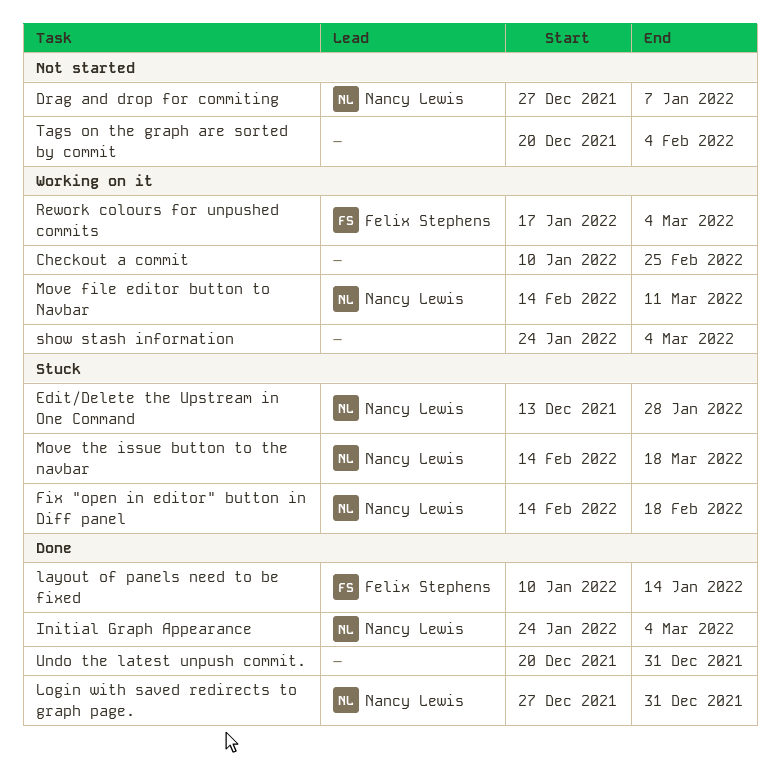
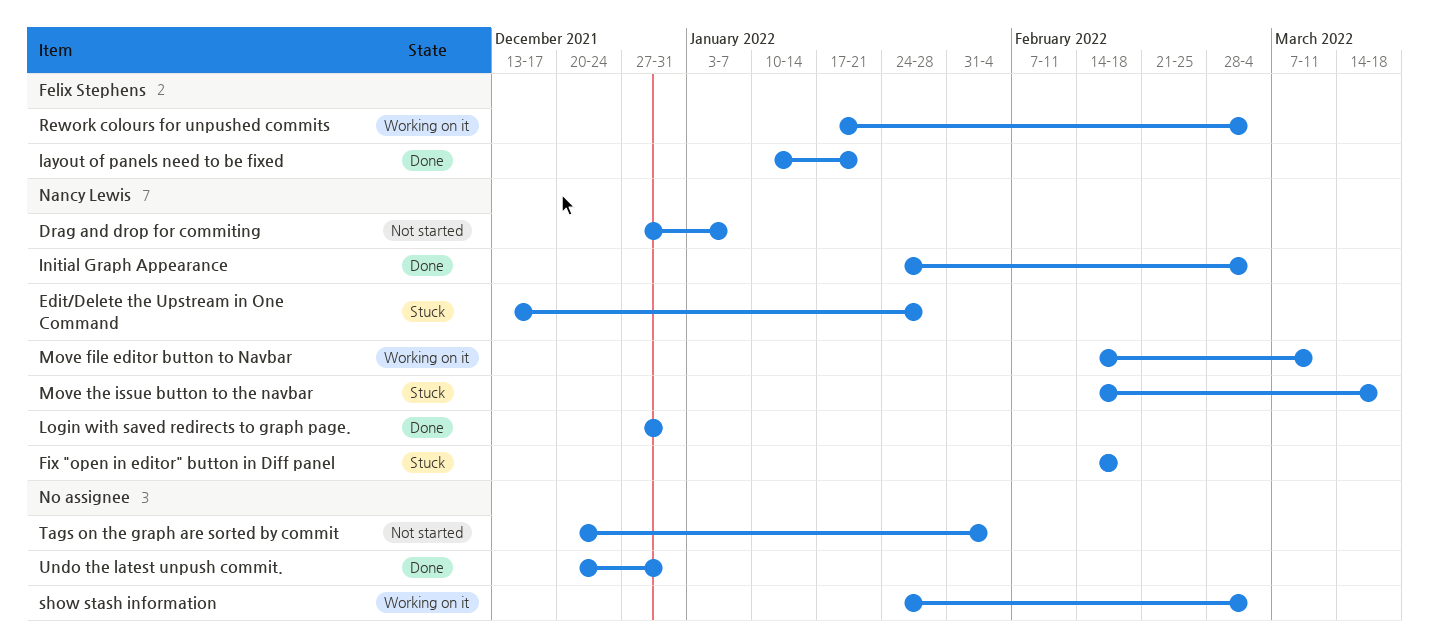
Checkout a commit: present -> none
layout of panels need to be fixed, due: Jan 14 -> Jan 21

